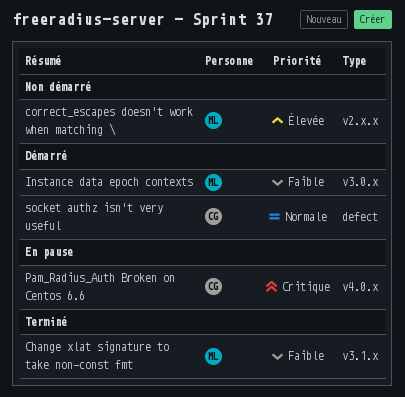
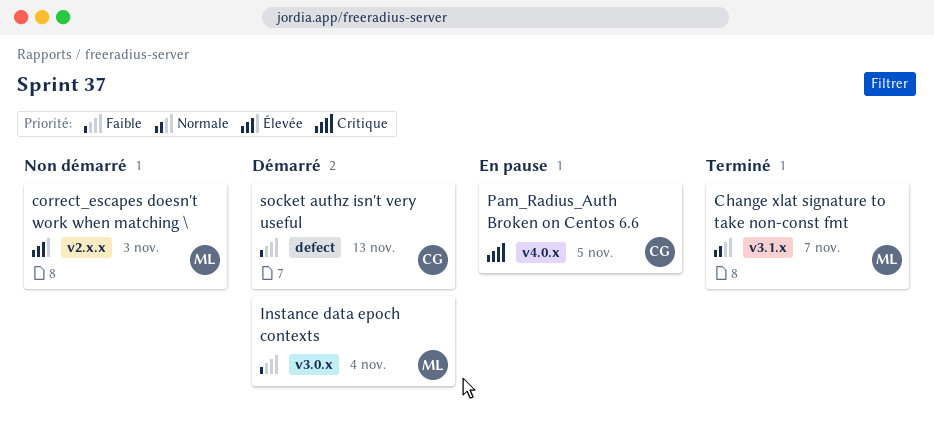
Change xlat signature to take non-const fmt, priority: Faible -> Normale
socket authz isn't very useful, priority: Normale -> Faible

